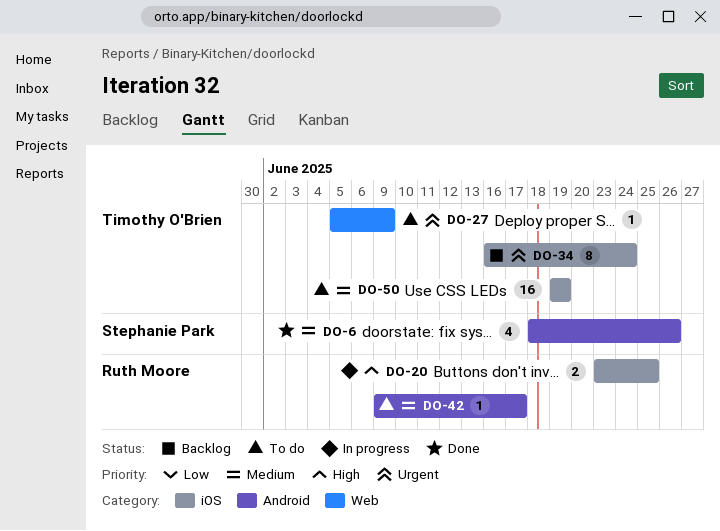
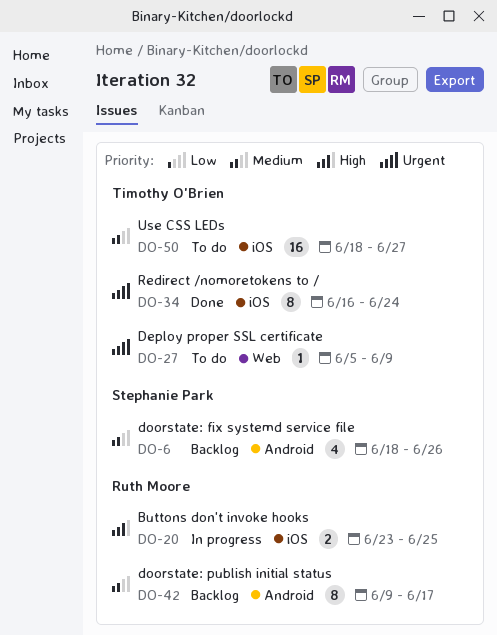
DO-6, status: Done -> Backlog
DO-34, status: Backlog -> Done
DO-42, status: To do -> Backlog
DO-42, estimate: 1 -> 8
DO-50, start: Jun 19 -> Jun 18
DO-50, due: Jun 19 -> Jun 27

